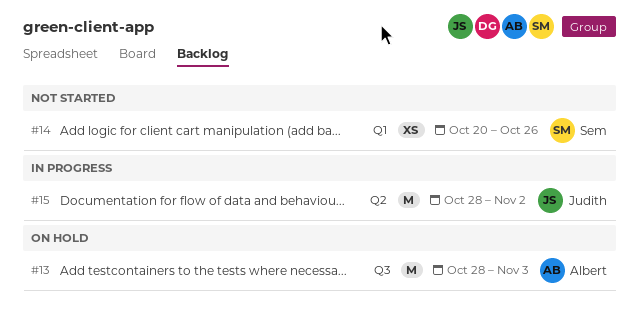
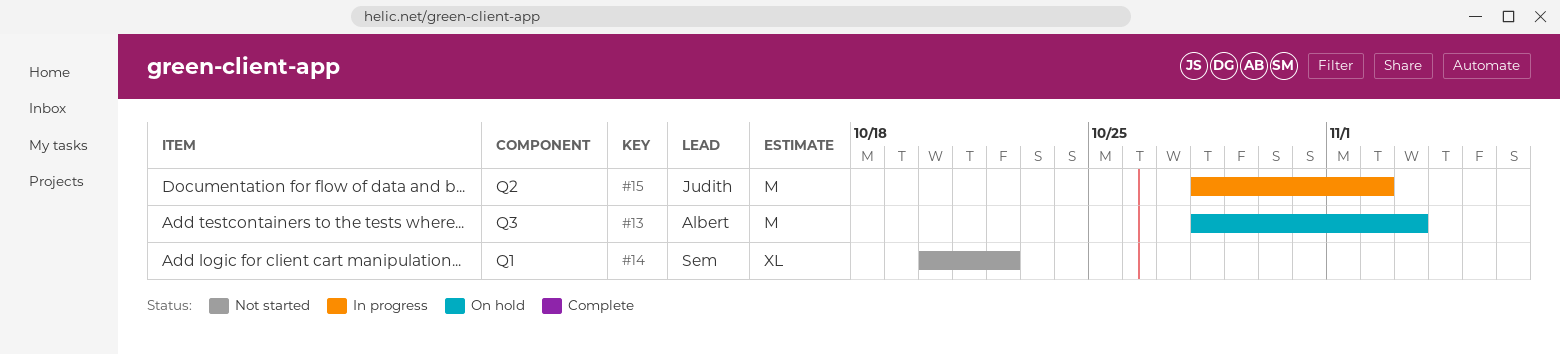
#14, estimate: XS -> XL
#14, due: Oct 26 -> Oct 22

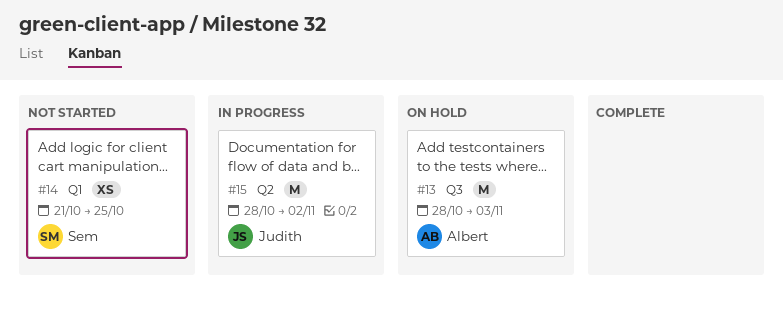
#14, estimate: XL -> XS
#14, start: Oct 20 -> Oct 21
#14, due: Oct 22 -> Oct 25

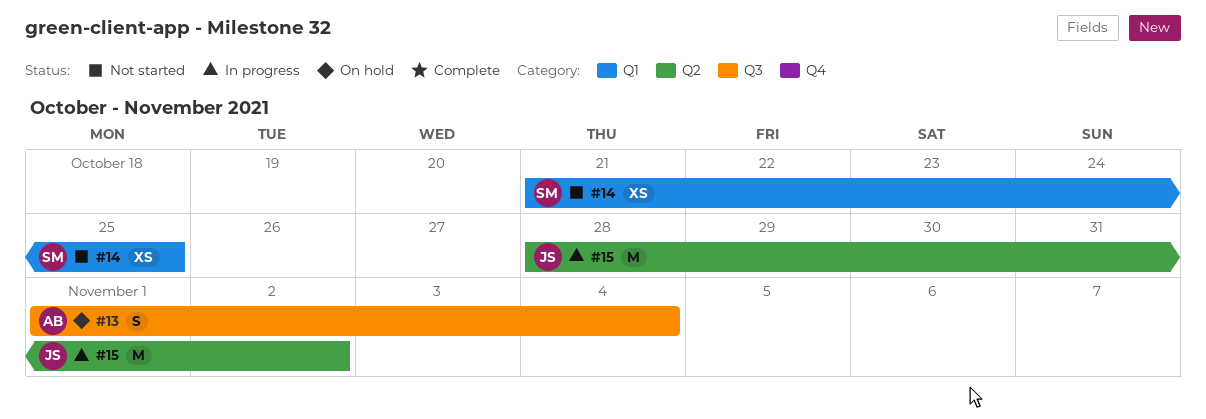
#13, estimate: M -> S
#13, start: Oct 28 -> Nov 1
#13, due: Nov 3 -> Nov 4

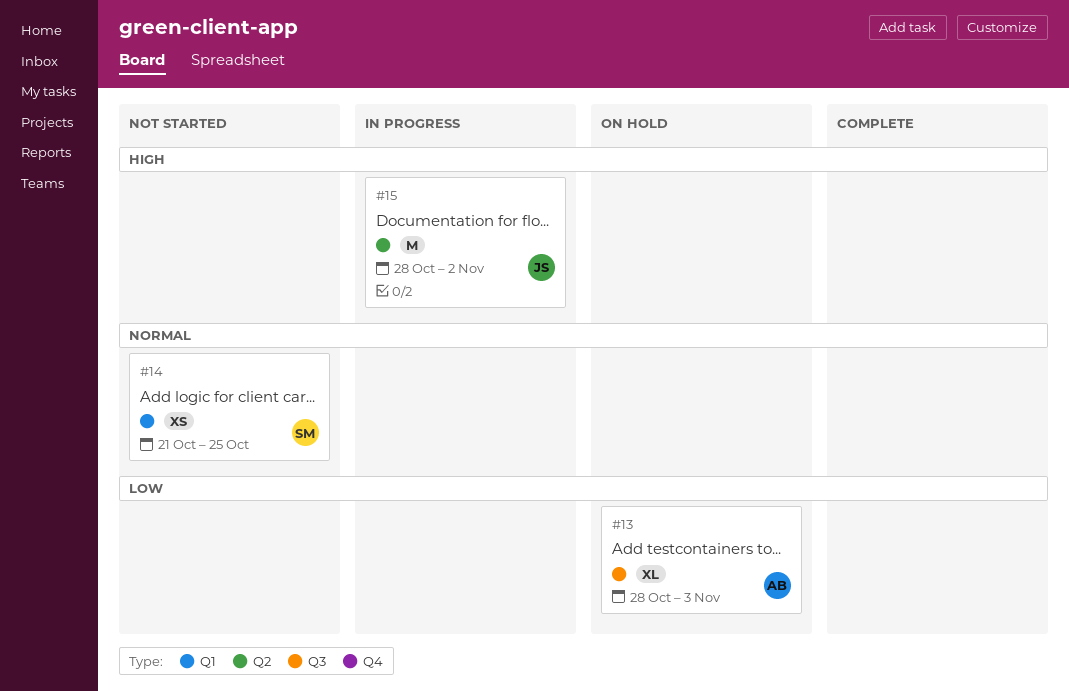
#13, estimate: S -> XL
#13, start: Nov 1 -> Oct 28
#13, due: Nov 4 -> Nov 3

